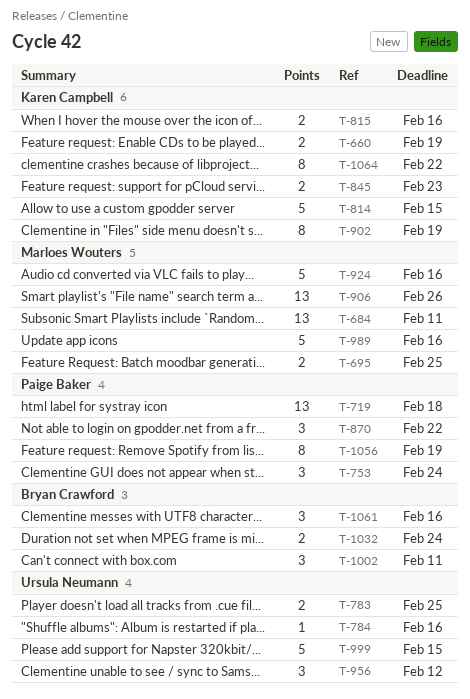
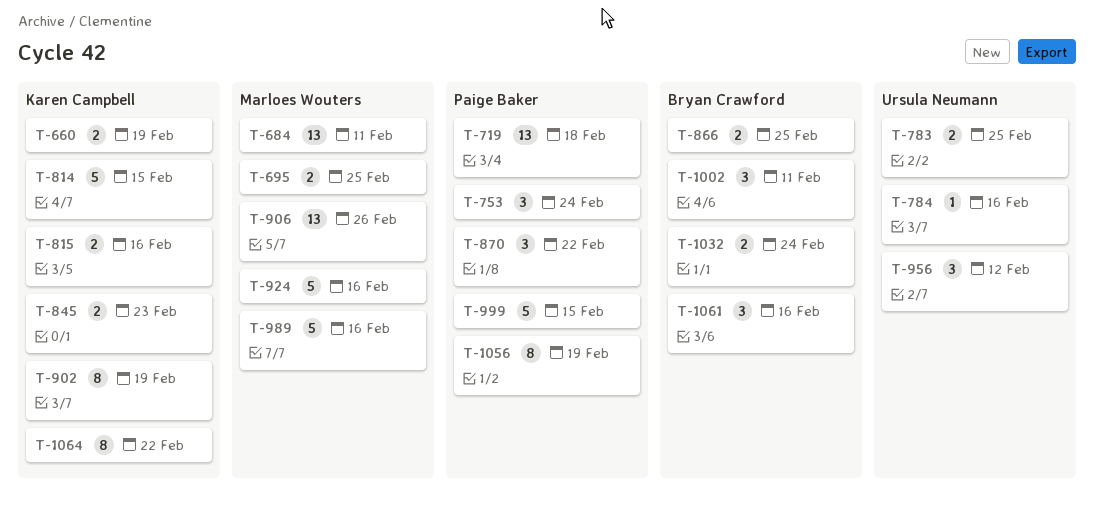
T-866: none -> present
T-999, owner: Ursula Neumann -> Paige Baker

